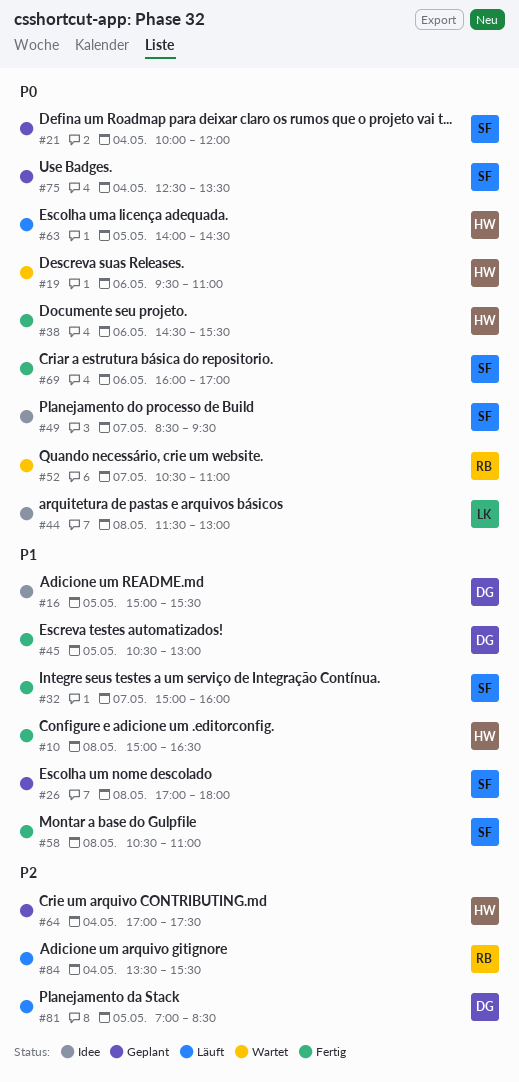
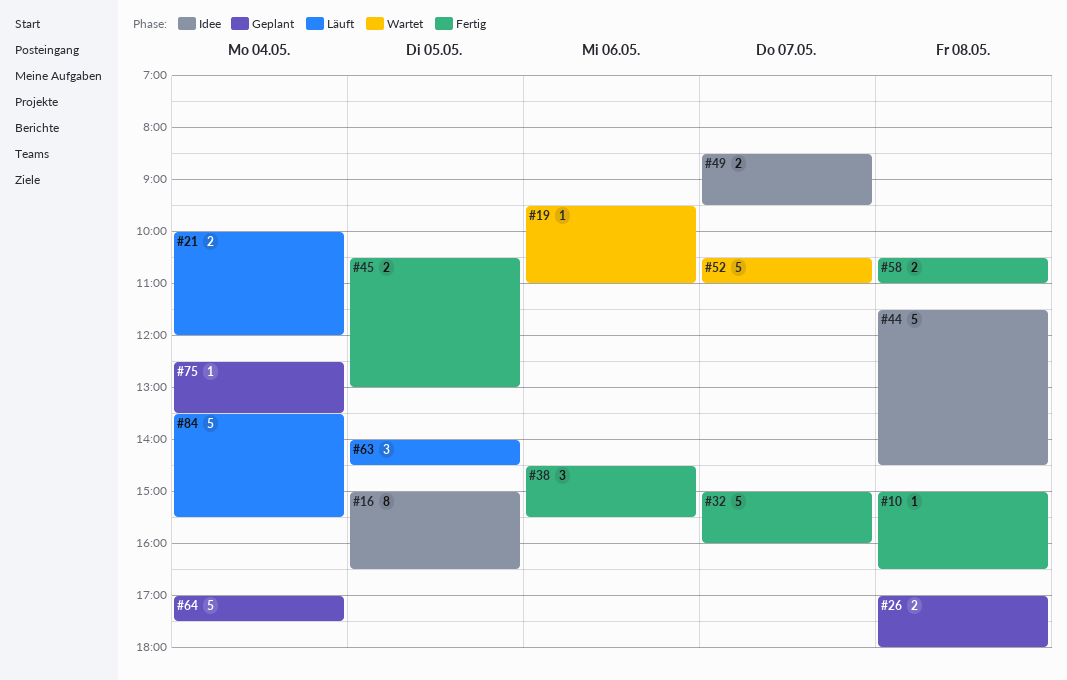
#16, ends: 15:30 -> 16:30
#21, status: Geplant -> Läuft
#44, ends: 13:00 -> 14:30
#69: present -> none
#81: present -> none

